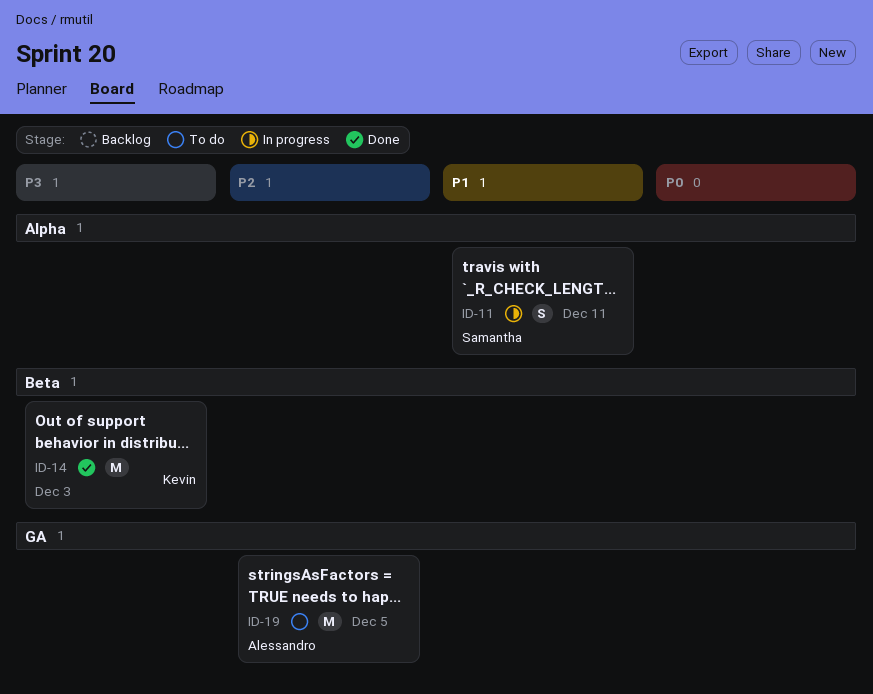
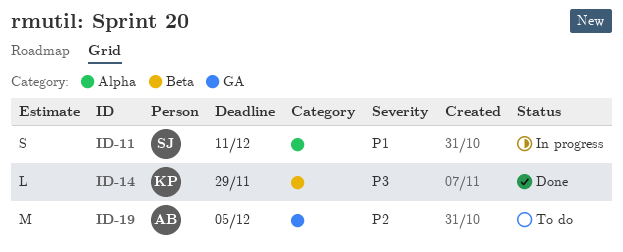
ID-14, estimate: M -> L
ID-14, due: Dec 3 -> Nov 29

